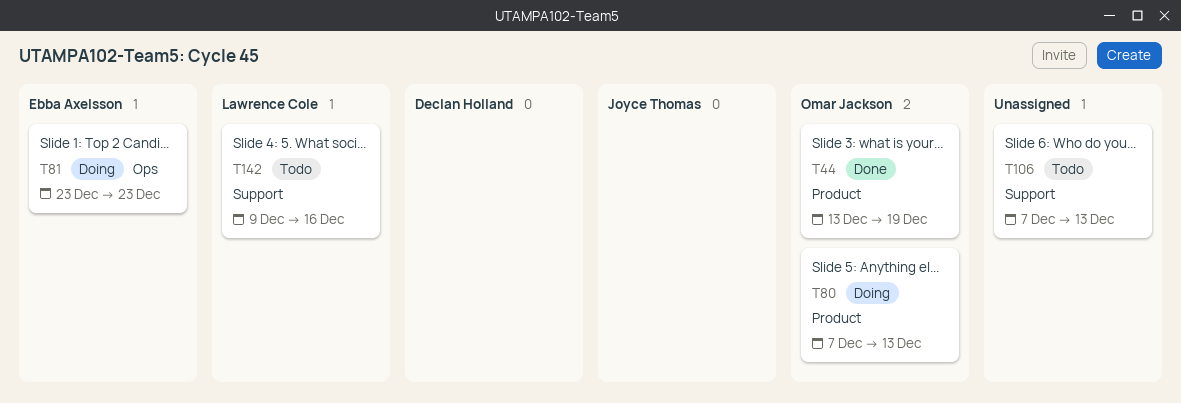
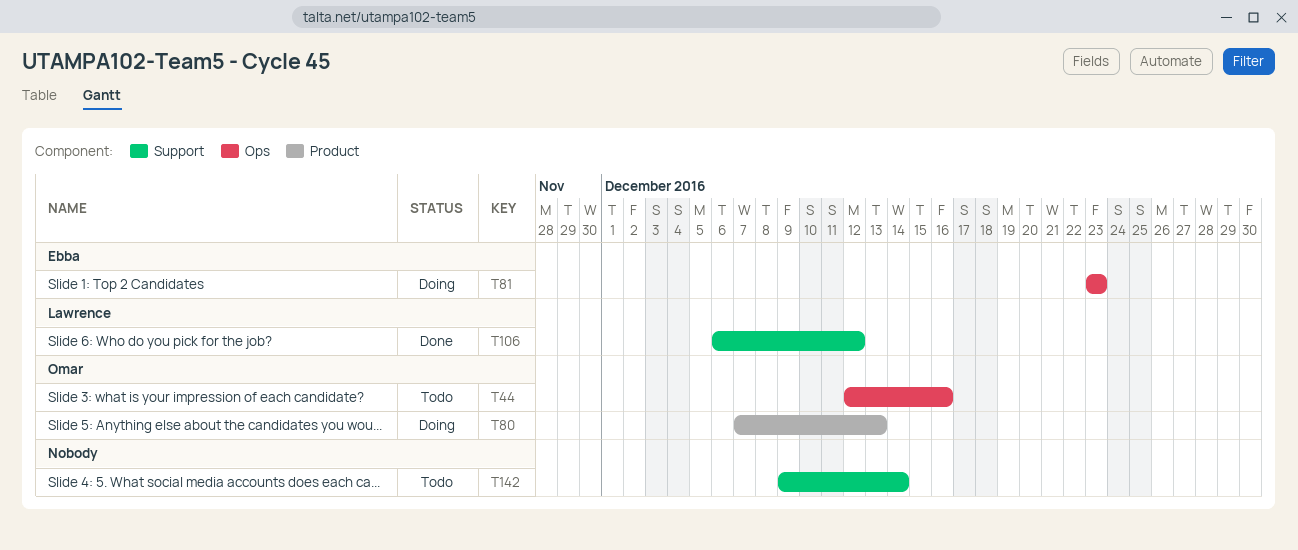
T44, status: Done -> Todo
T44, label: Product -> Ops
T44, start: Dec 13 -> Dec 12
T44, due: Dec 19 -> Dec 16
T106, status: Todo -> Done
T106, owner: none -> Lawrence Cole
T106, start: Dec 7 -> Dec 6
T106, due: Dec 13 -> Dec 12
T142, owner: Lawrence Cole -> none
T142, due: Dec 16 -> Dec 14

